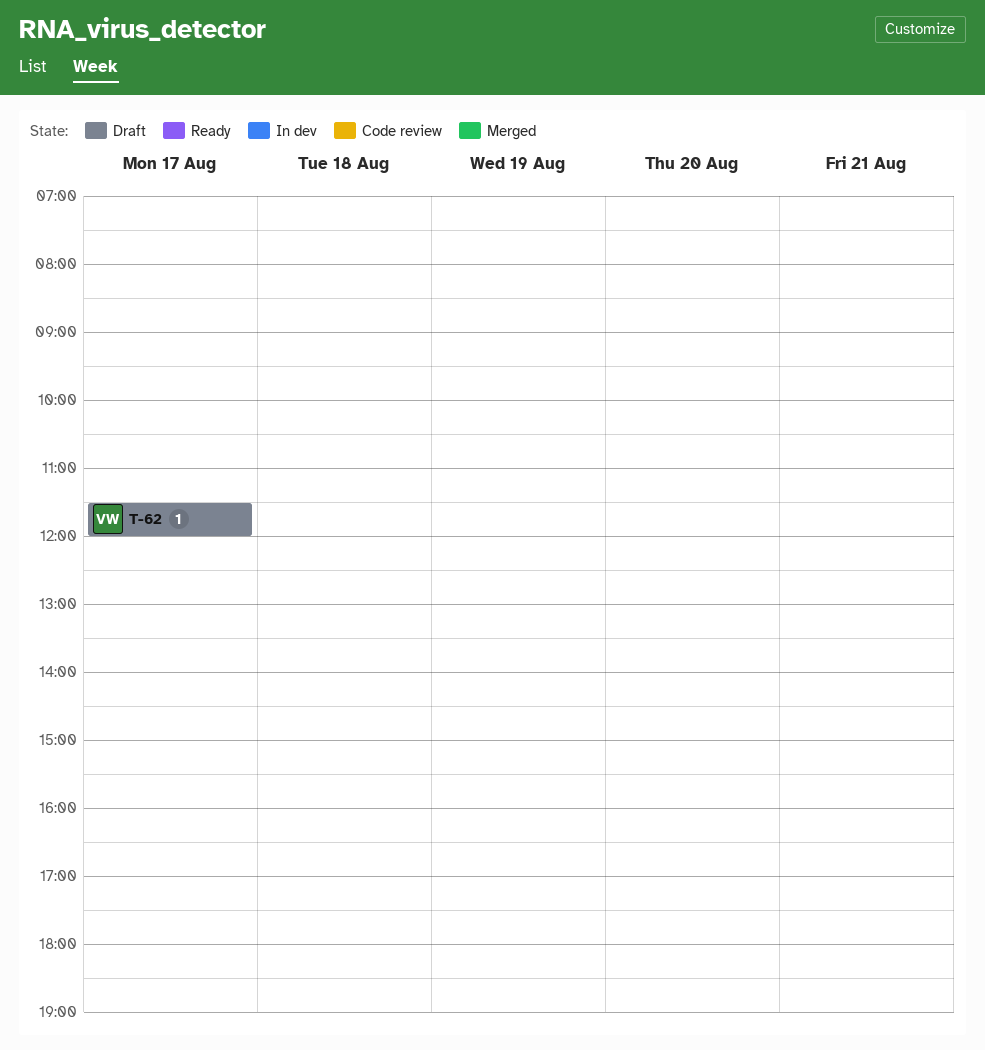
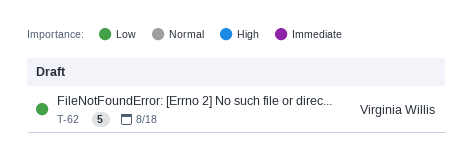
T-62, estimate: 1 -> 5
T-62, day: Aug 17 -> Aug 18

